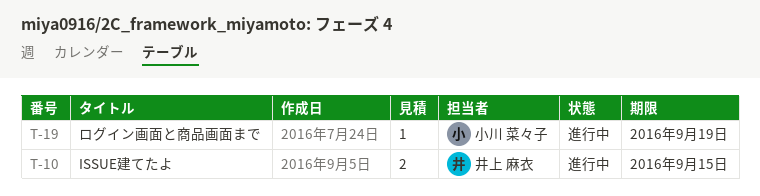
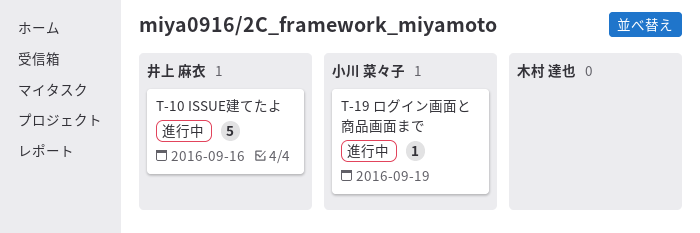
T-10, estimate: 2 -> 5
T-10, due: Sep 15 -> Sep 16

